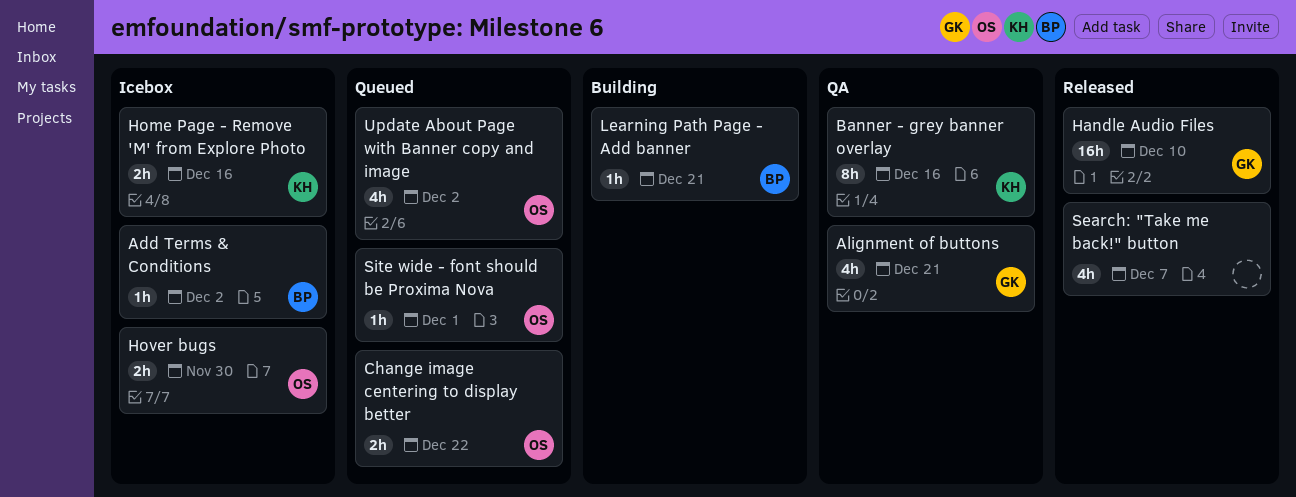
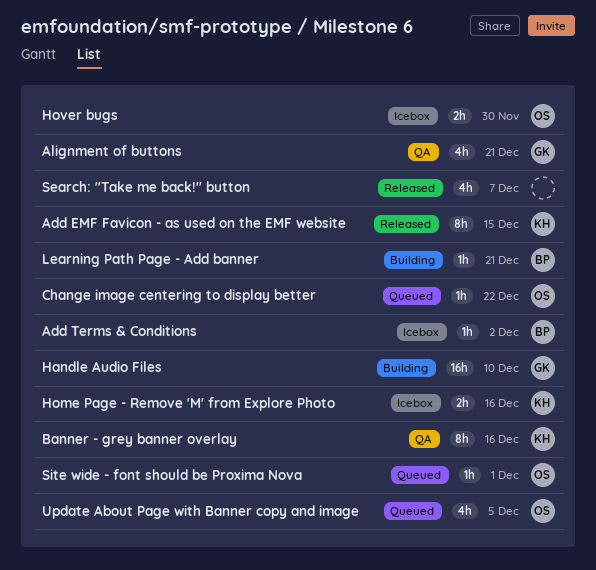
Add EMF Favicon - as used on the EMF website: none -> present
Change image centering to display better, estimate: 2h -> 1h
Handle Audio Files, status: Released -> Building
Update About Page with Banner copy and image, due: Dec 2 -> Dec 5

